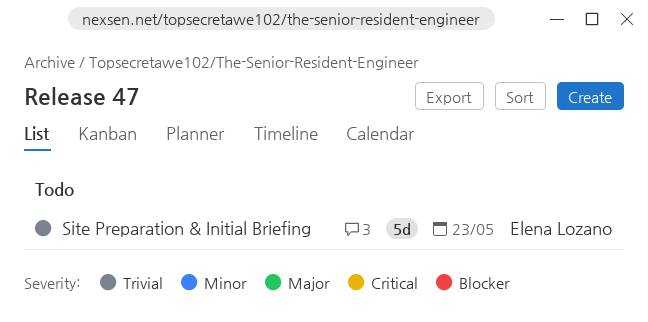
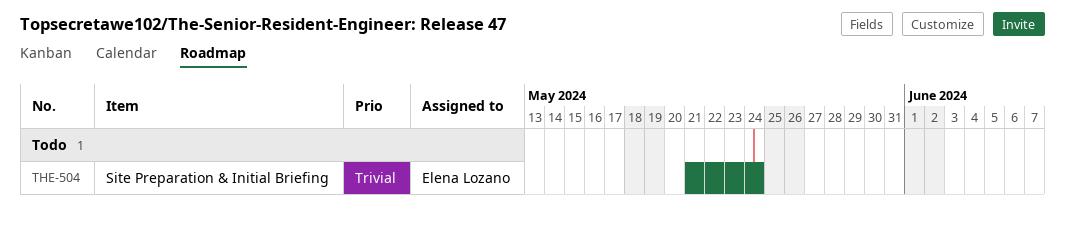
Site Preparation & Initial Briefing, due: May 23 -> May 24

